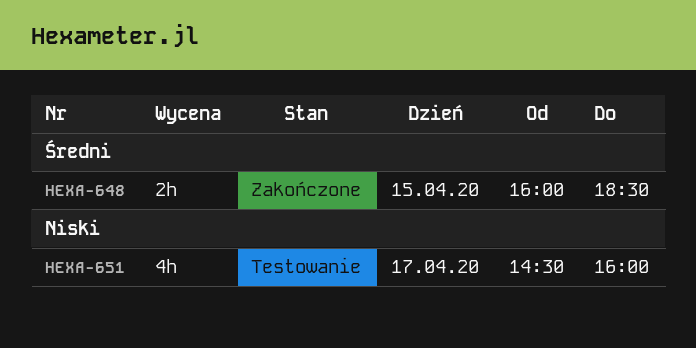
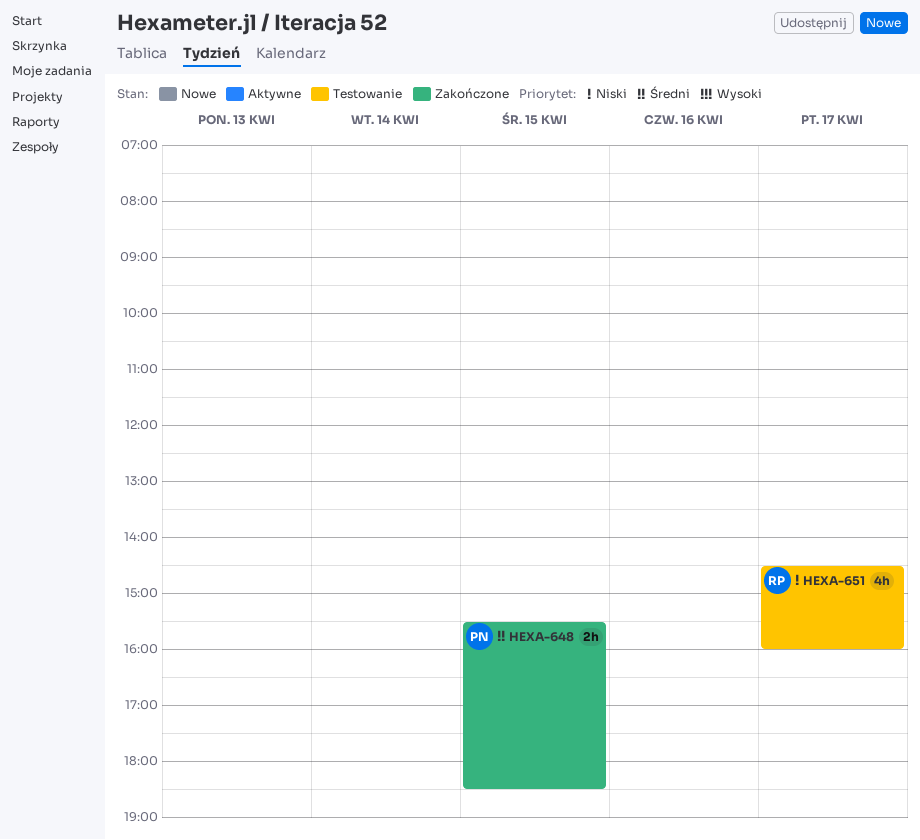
HEXA-648, begins: 16:00 -> 15:30

